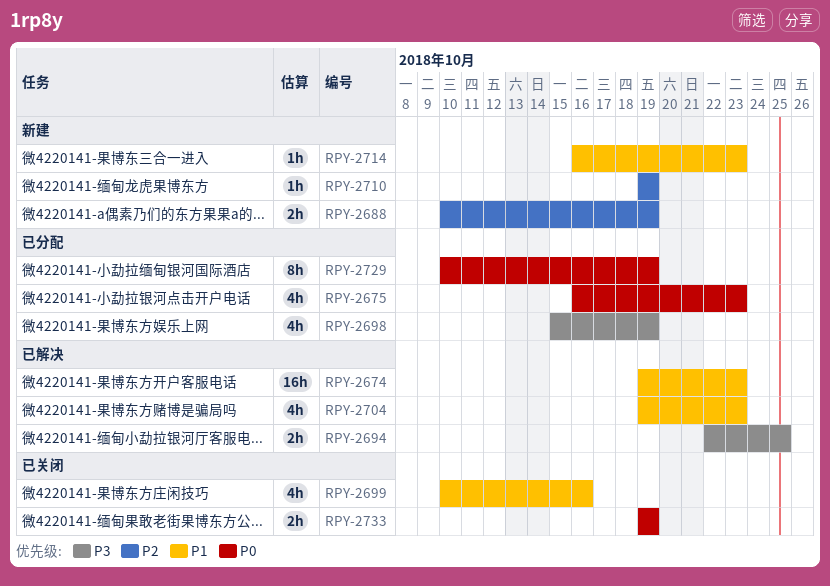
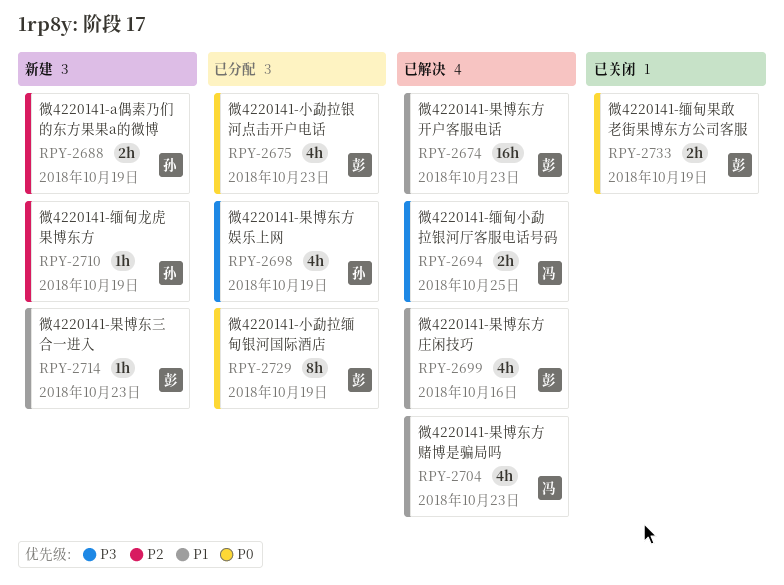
RPY-2699, status: 已关闭 -> 已解决

